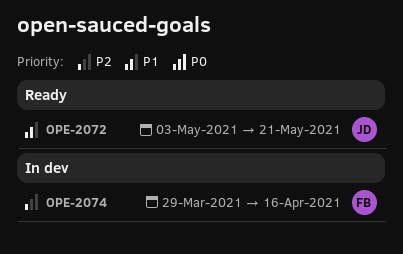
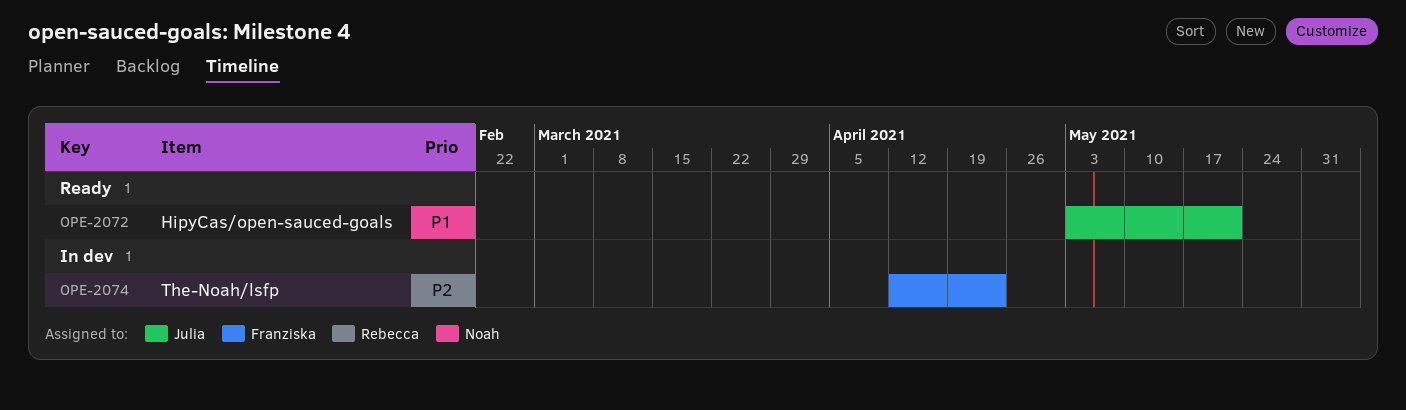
OPE-2074, start: Mar 29 -> Apr 12
OPE-2074, due: Apr 16 -> Apr 23

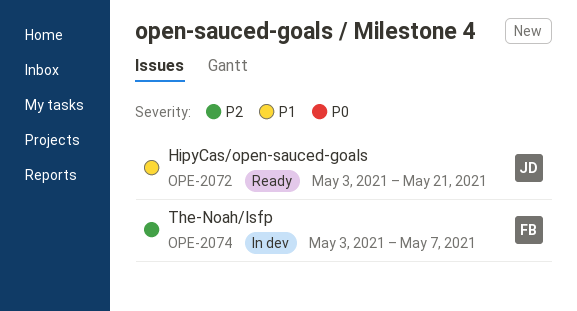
OPE-2074, start: Apr 12 -> May 3
OPE-2074, due: Apr 23 -> May 7

